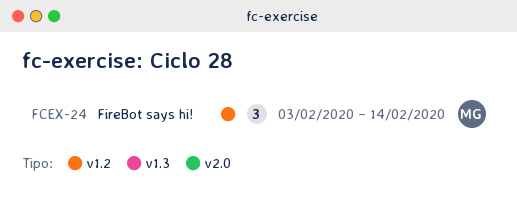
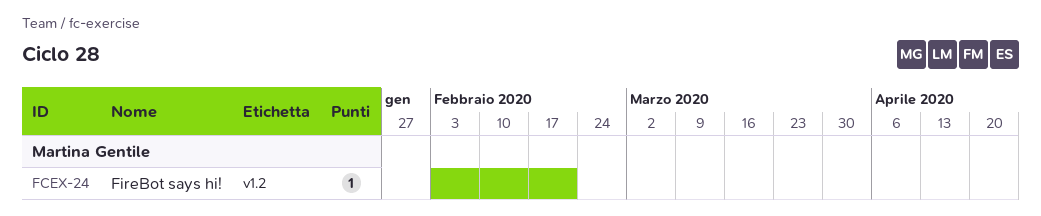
FCEX-24, estimate: 3 -> 1
FCEX-24, due: Feb 14 -> Feb 21

